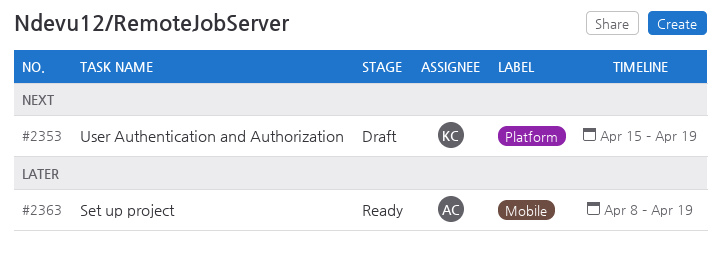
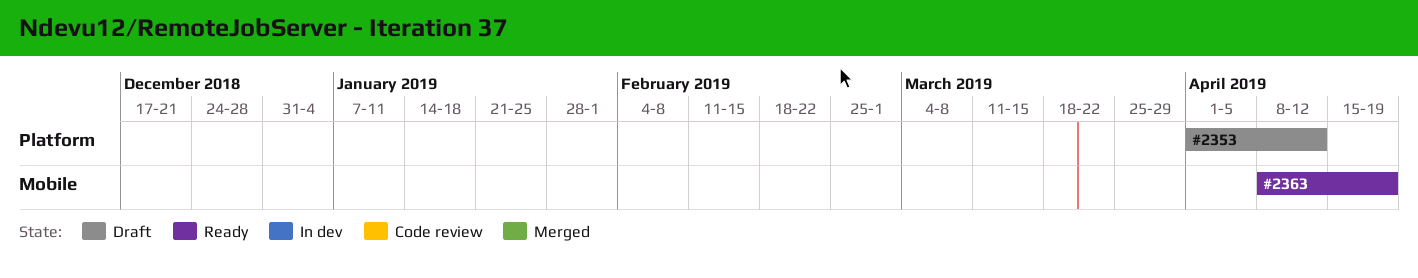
#2353, start: Apr 15 -> Apr 1
#2353, due: Apr 19 -> Apr 12

